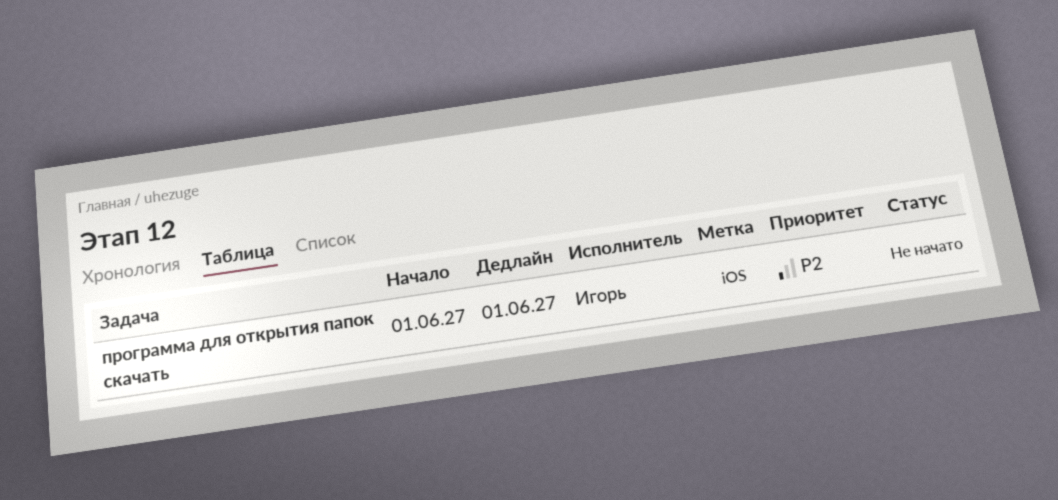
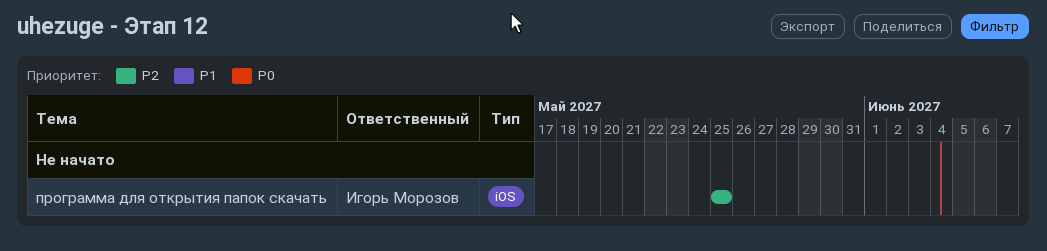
программа для открытия папок скачать, start: Jun 1 -> May 25
программа для открытия папок скачать, due: Jun 1 -> May 25

